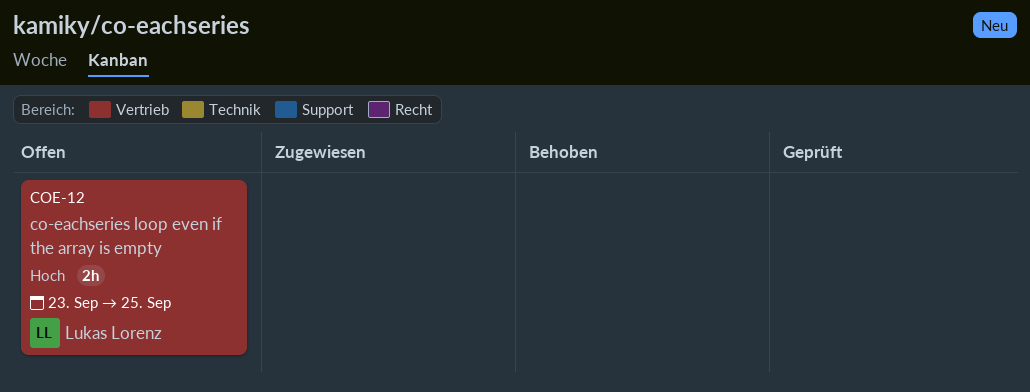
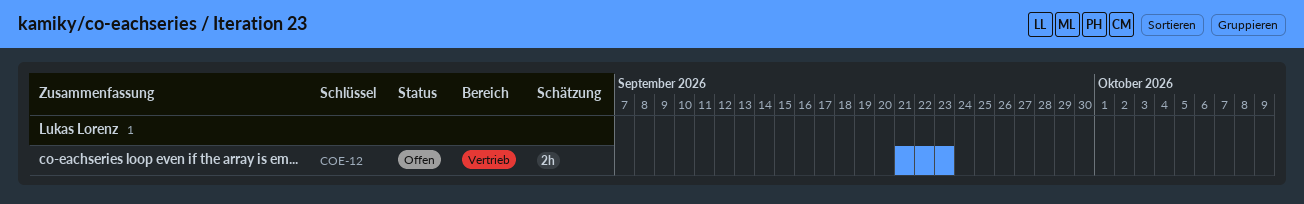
COE-12, start: Sep 23 -> Sep 21
COE-12, due: Sep 25 -> Sep 23

